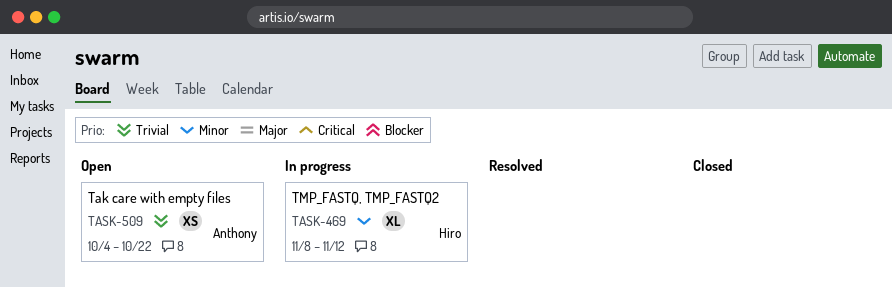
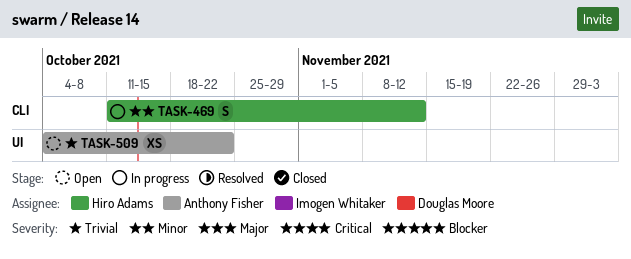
TASK-469, estimate: XL -> S
TASK-469, start: Nov 8 -> Oct 11

